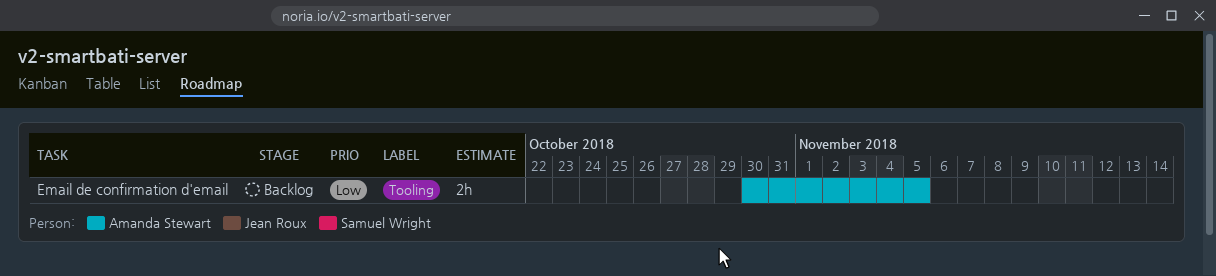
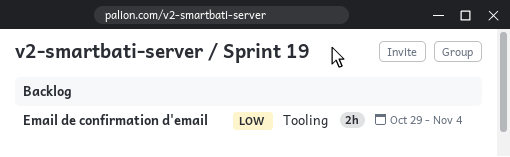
Email de confirmation d'email, start: Oct 30 -> Oct 29
Email de confirmation d'email, due: Nov 5 -> Nov 4

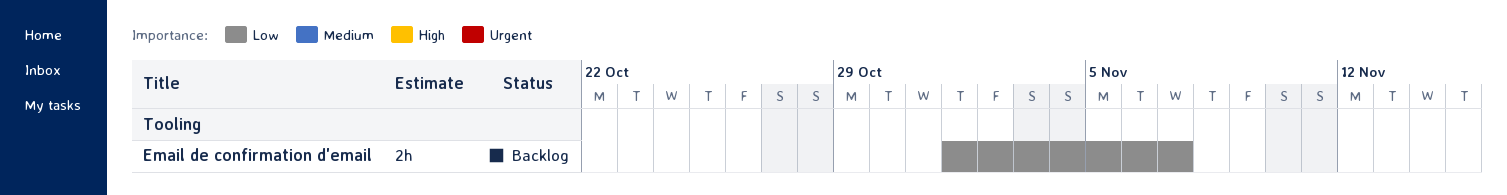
Email de confirmation d'email, start: Oct 29 -> Nov 1
Email de confirmation d'email, due: Nov 4 -> Nov 7

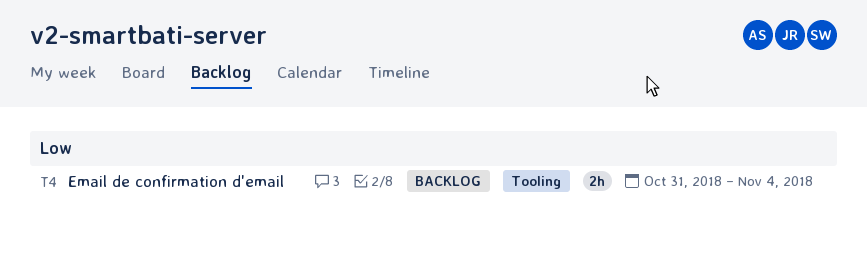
Email de confirmation d'email, start: Nov 1 -> Oct 31
Email de confirmation d'email, due: Nov 7 -> Nov 4

